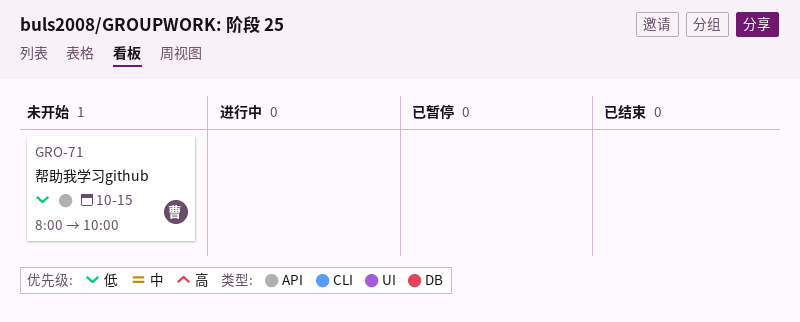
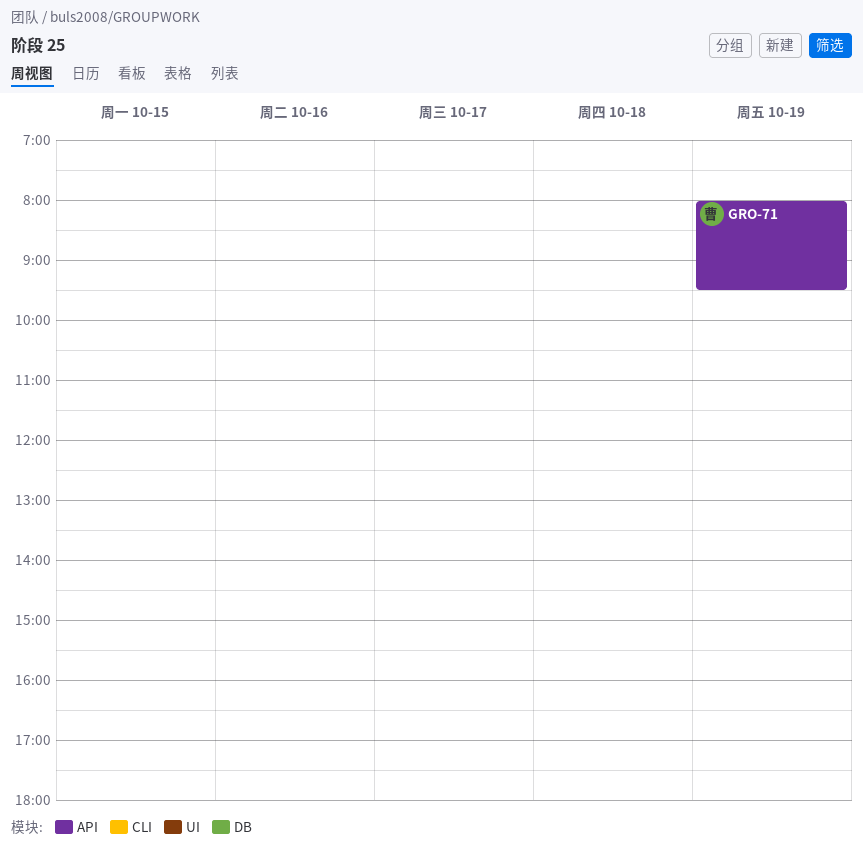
GRO-71, day: Oct 15 -> Oct 19
GRO-71, ends: 10:00 -> 09:30

